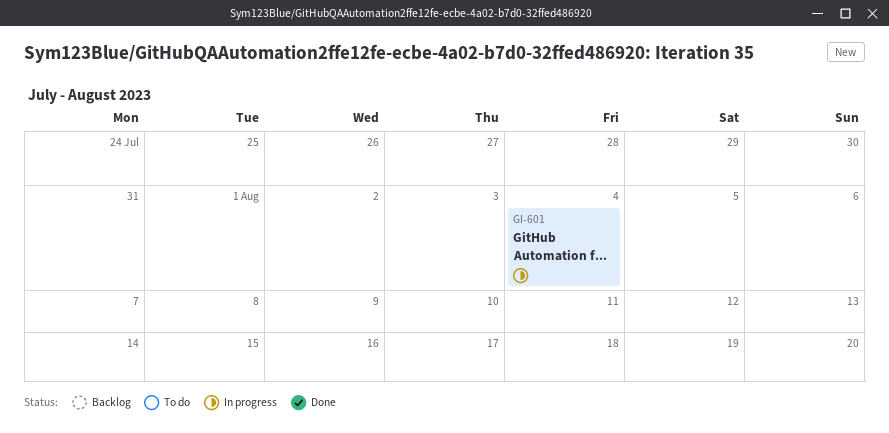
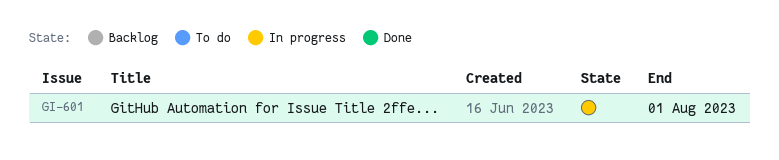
GI-601, due: Aug 4 -> Aug 1

